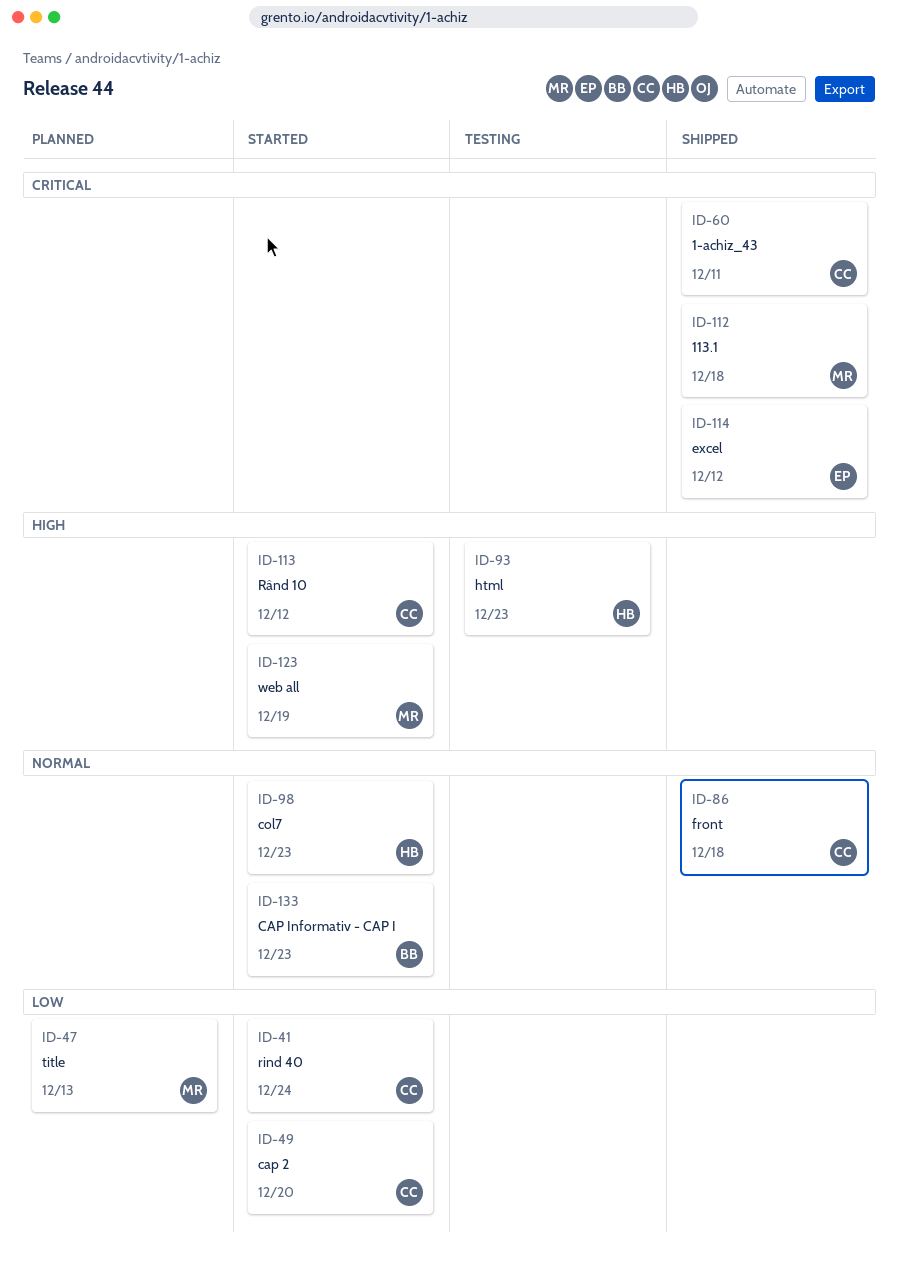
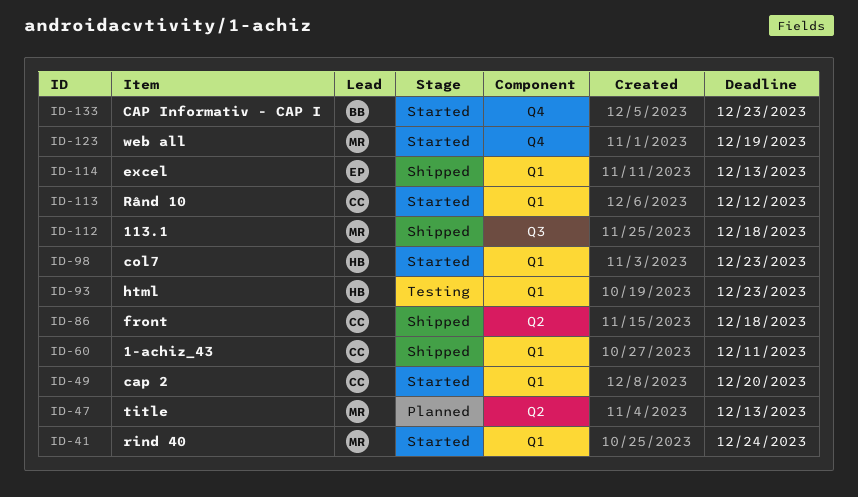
ID-41, owner: CC -> MR
ID-114, due: Dec 12 -> Dec 13

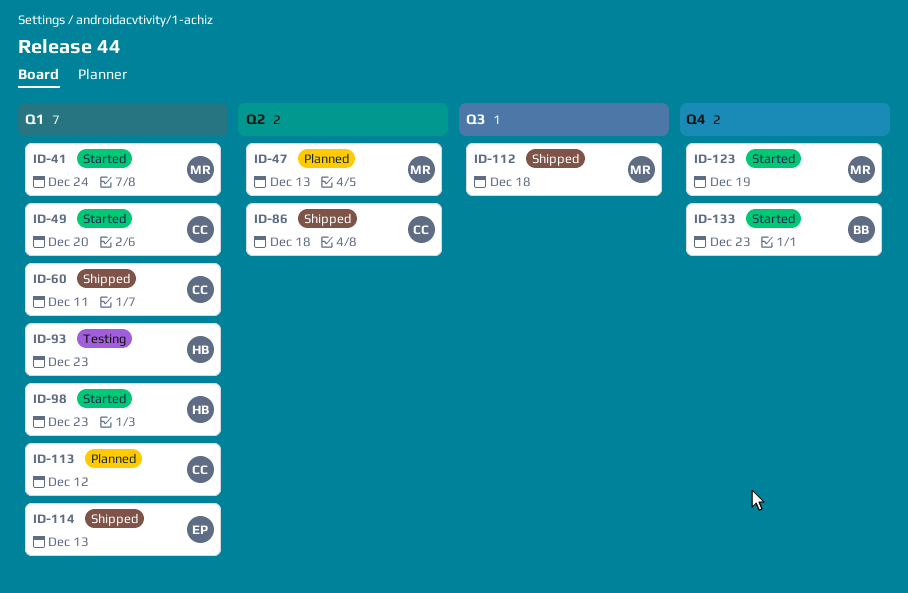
ID-113, status: Started -> Planned

